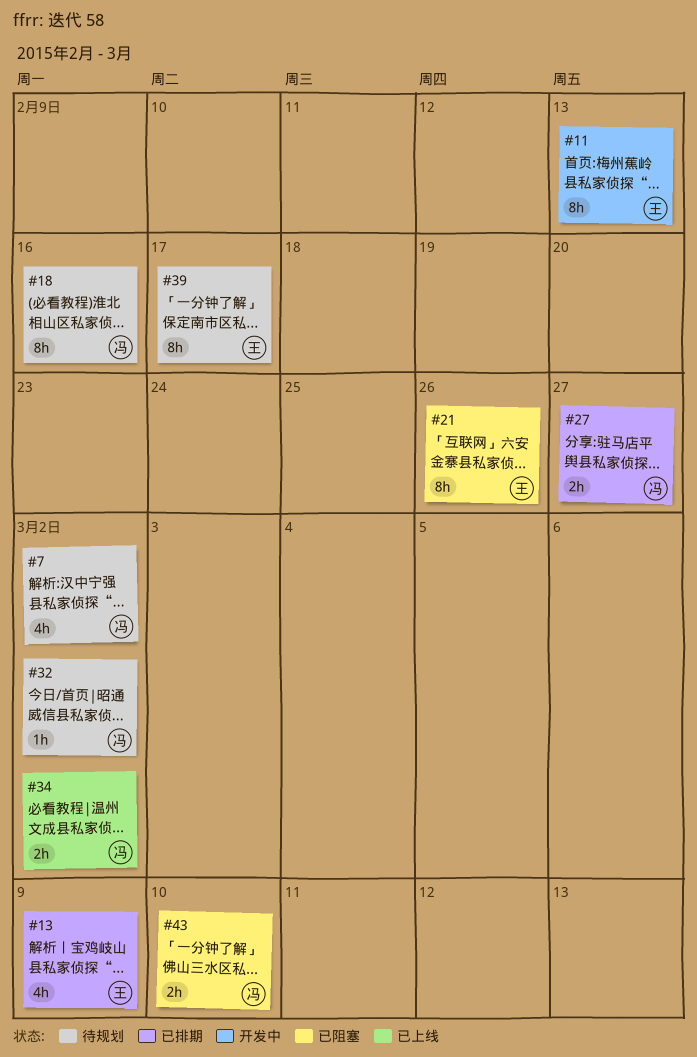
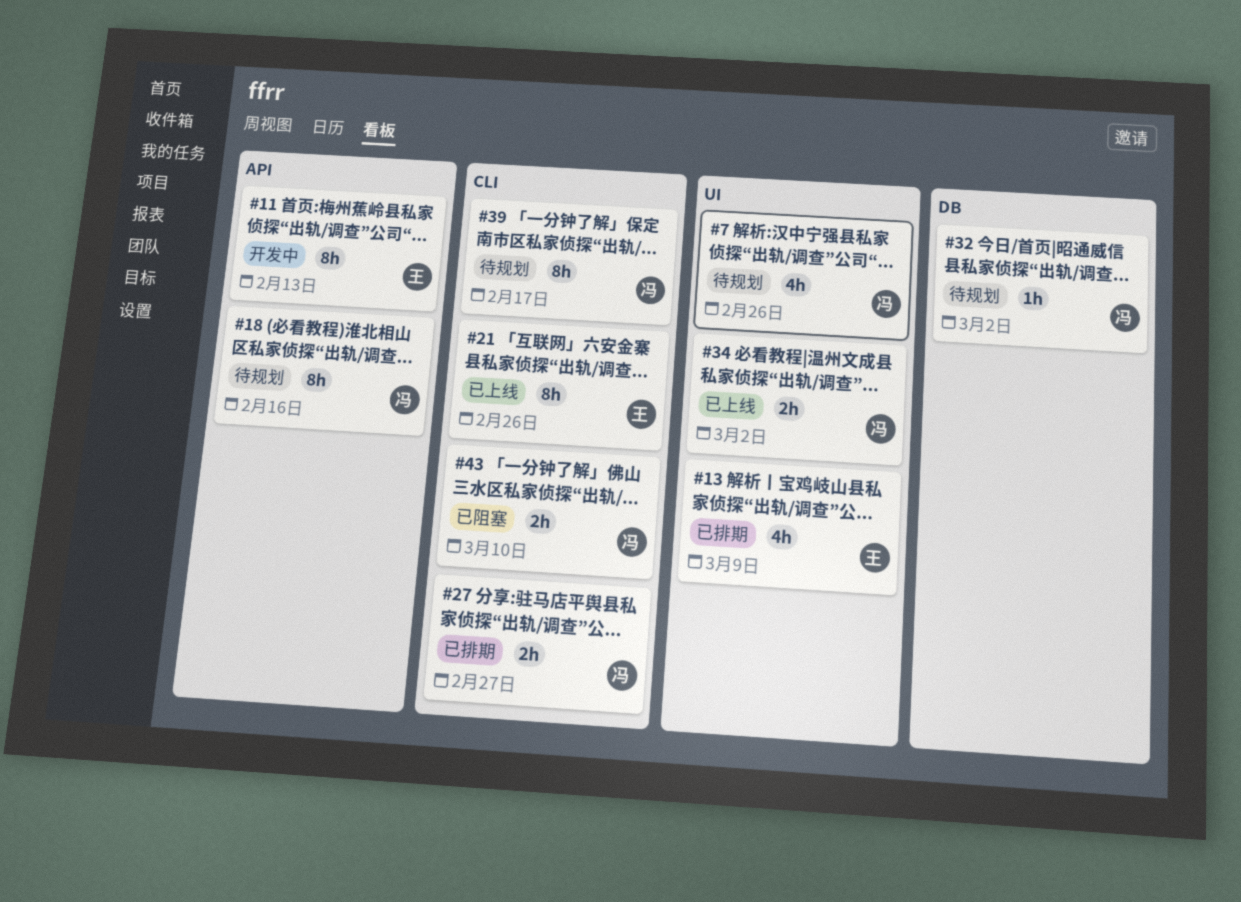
#7, due: Mar 2 -> Feb 26
#21, status: 已阻塞 -> 已上线
#39, owner: 王 -> 冯

